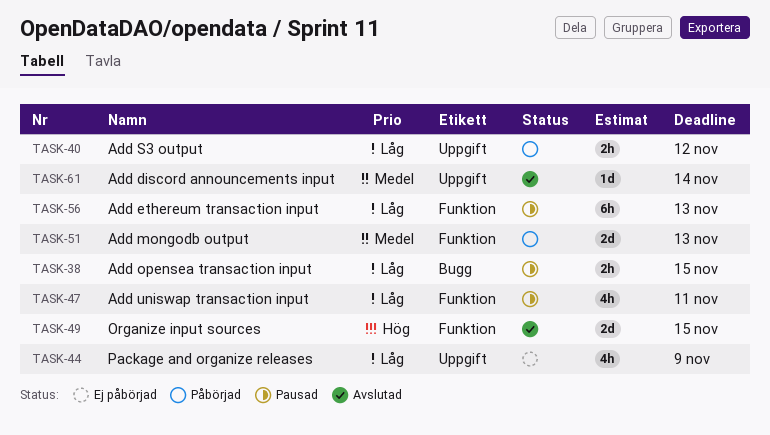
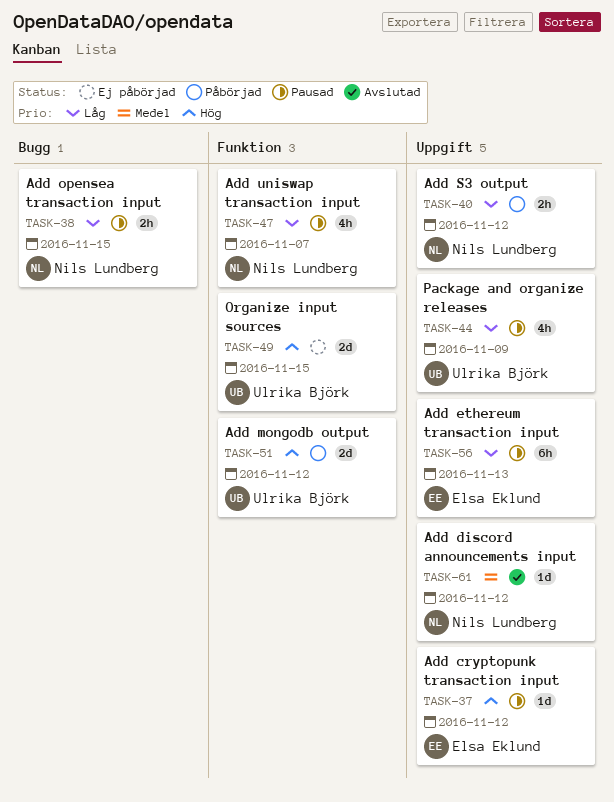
TASK-37: none -> present
TASK-44, status: Ej påbörjad -> Pausad
TASK-47, due: Nov 11 -> Nov 7
TASK-49, status: Avslutad -> Ej påbörjad
TASK-51, priority: Medel -> Hög
TASK-51, due: Nov 13 -> Nov 12
TASK-56, label: Funktion -> Uppgift
TASK-61, due: Nov 14 -> Nov 12

